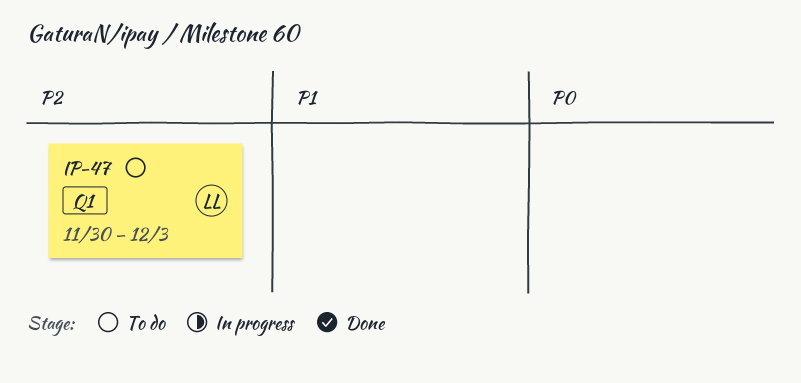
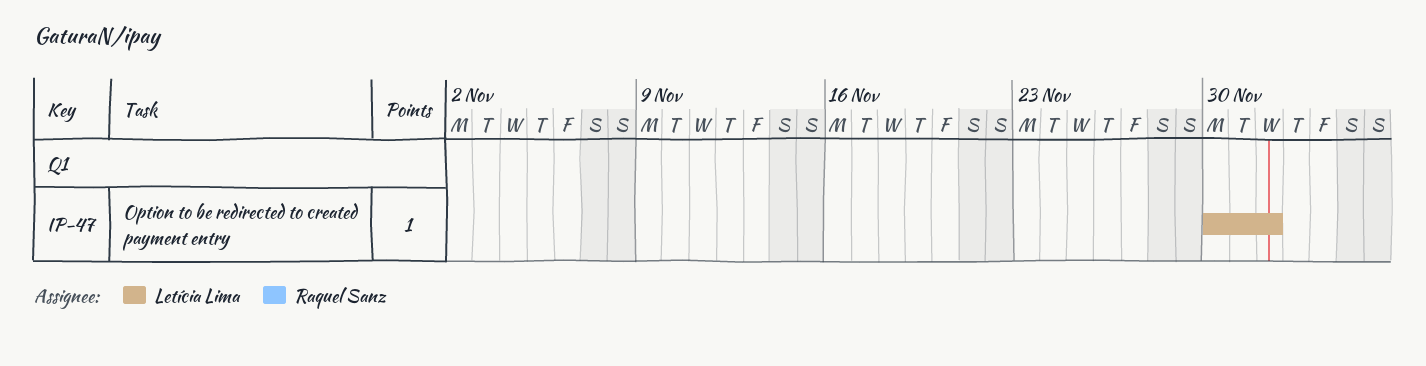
IP-47, due: Dec 3 -> Dec 2

